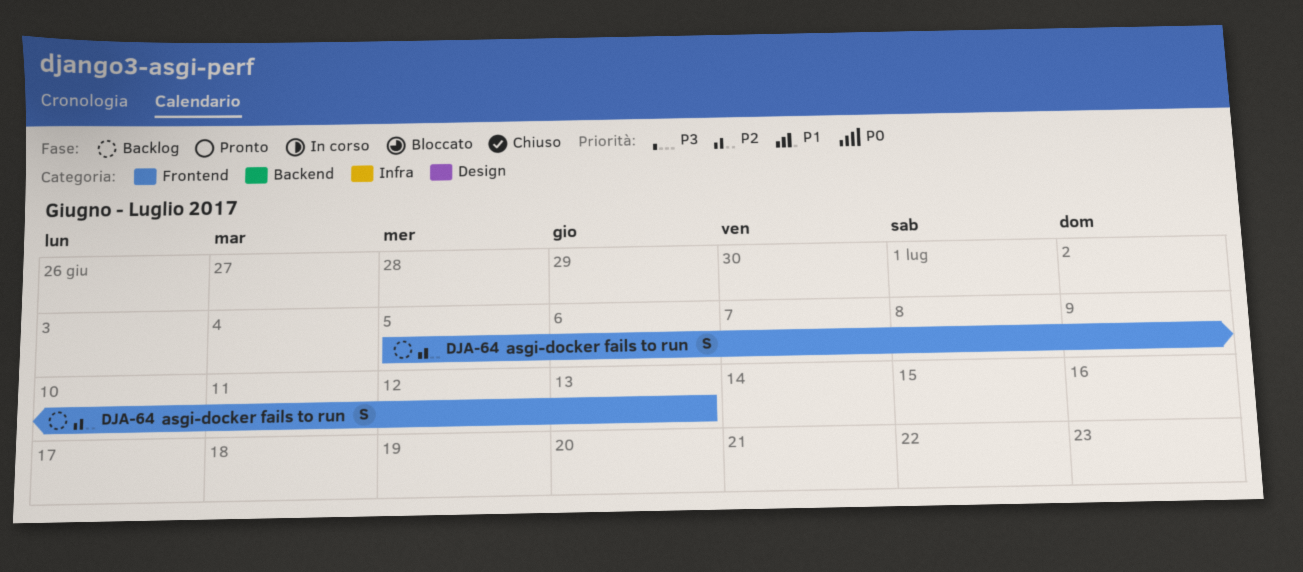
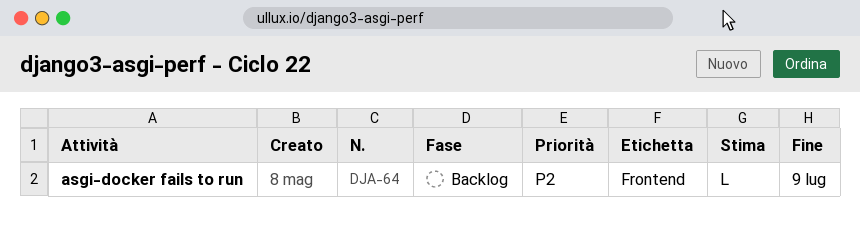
DJA-64, estimate: S -> L
DJA-64, due: Jul 13 -> Jul 9

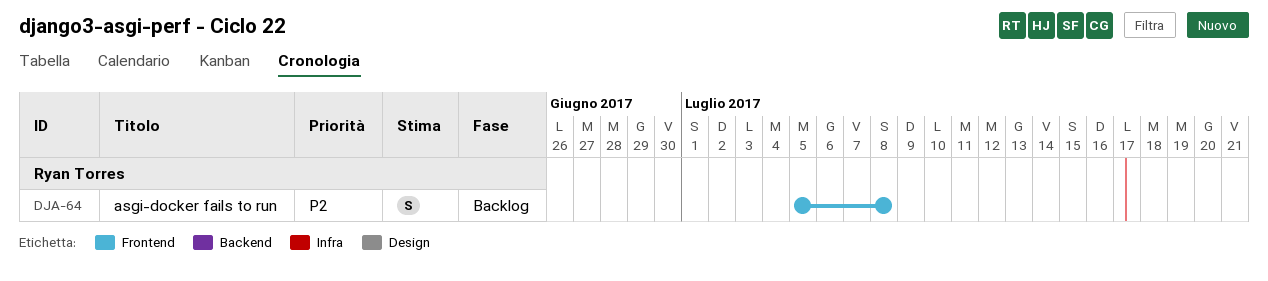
DJA-64, estimate: L -> S
DJA-64, due: Jul 9 -> Jul 8

